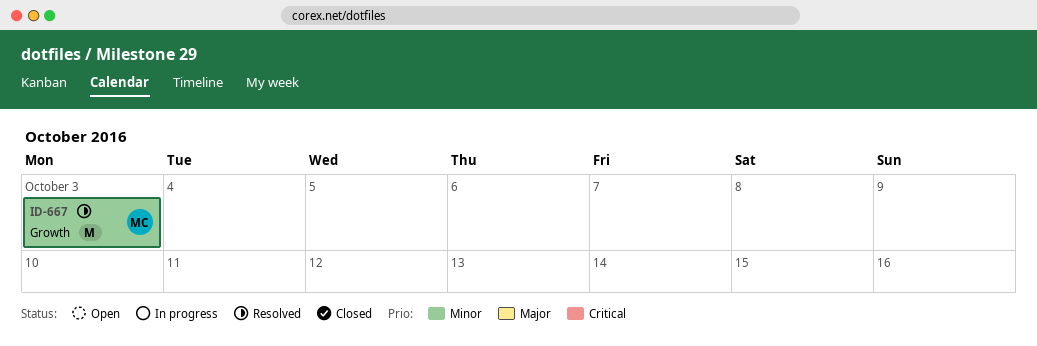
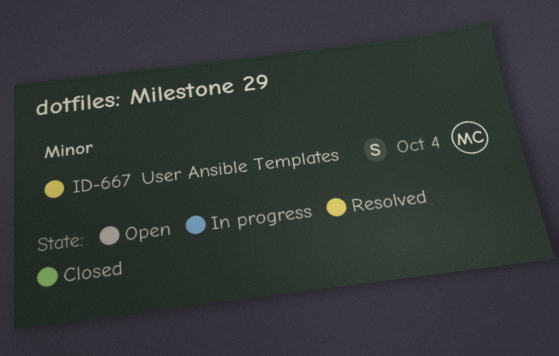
ID-667, estimate: M -> S
ID-667, due: Oct 3 -> Oct 4

